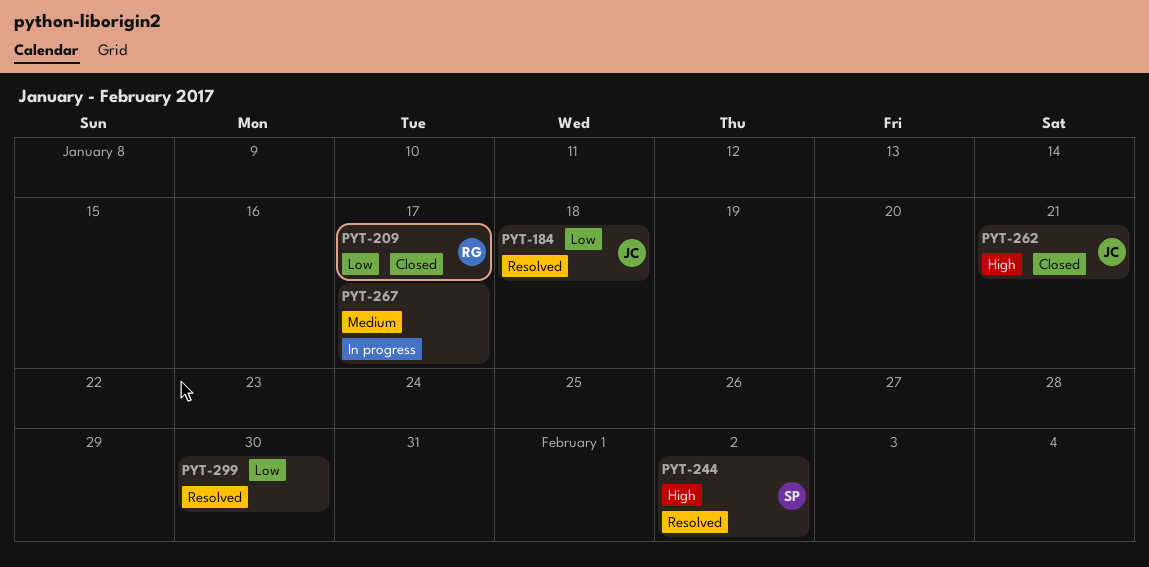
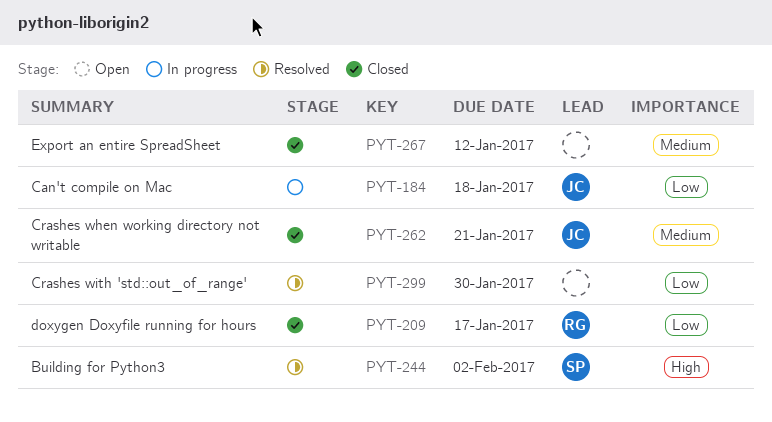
PYT-184, status: Resolved -> In progress
PYT-262, priority: High -> Medium
PYT-267, status: In progress -> Closed
PYT-267, due: Jan 17 -> Jan 12

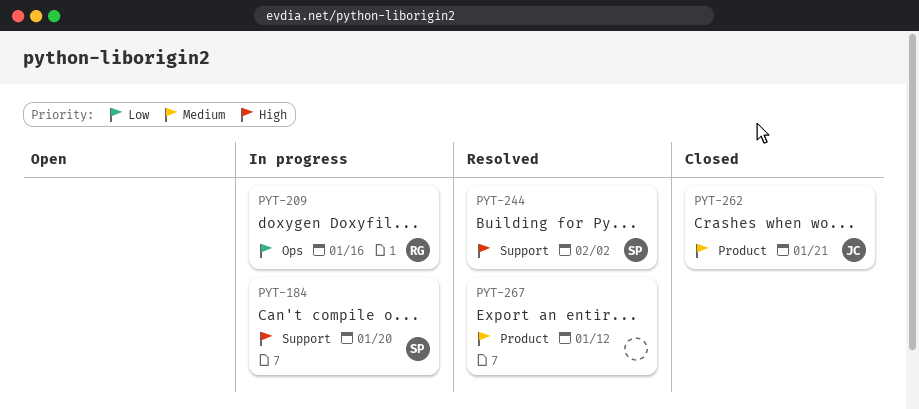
PYT-184, owner: JC -> SP
PYT-184, priority: Low -> High
PYT-184, due: Jan 18 -> Jan 20
PYT-209, status: Closed -> In progress
PYT-209, due: Jan 17 -> Jan 16
PYT-267, status: Closed -> Resolved
PYT-299: present -> none

